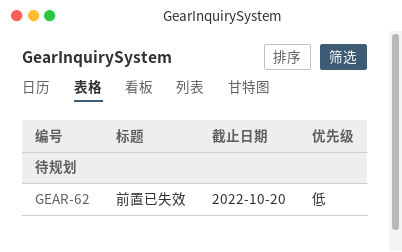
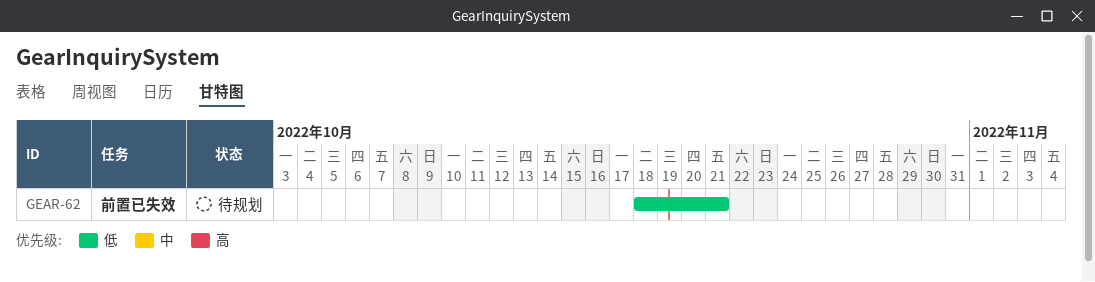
GEAR-62, due: Oct 20 -> Oct 21

